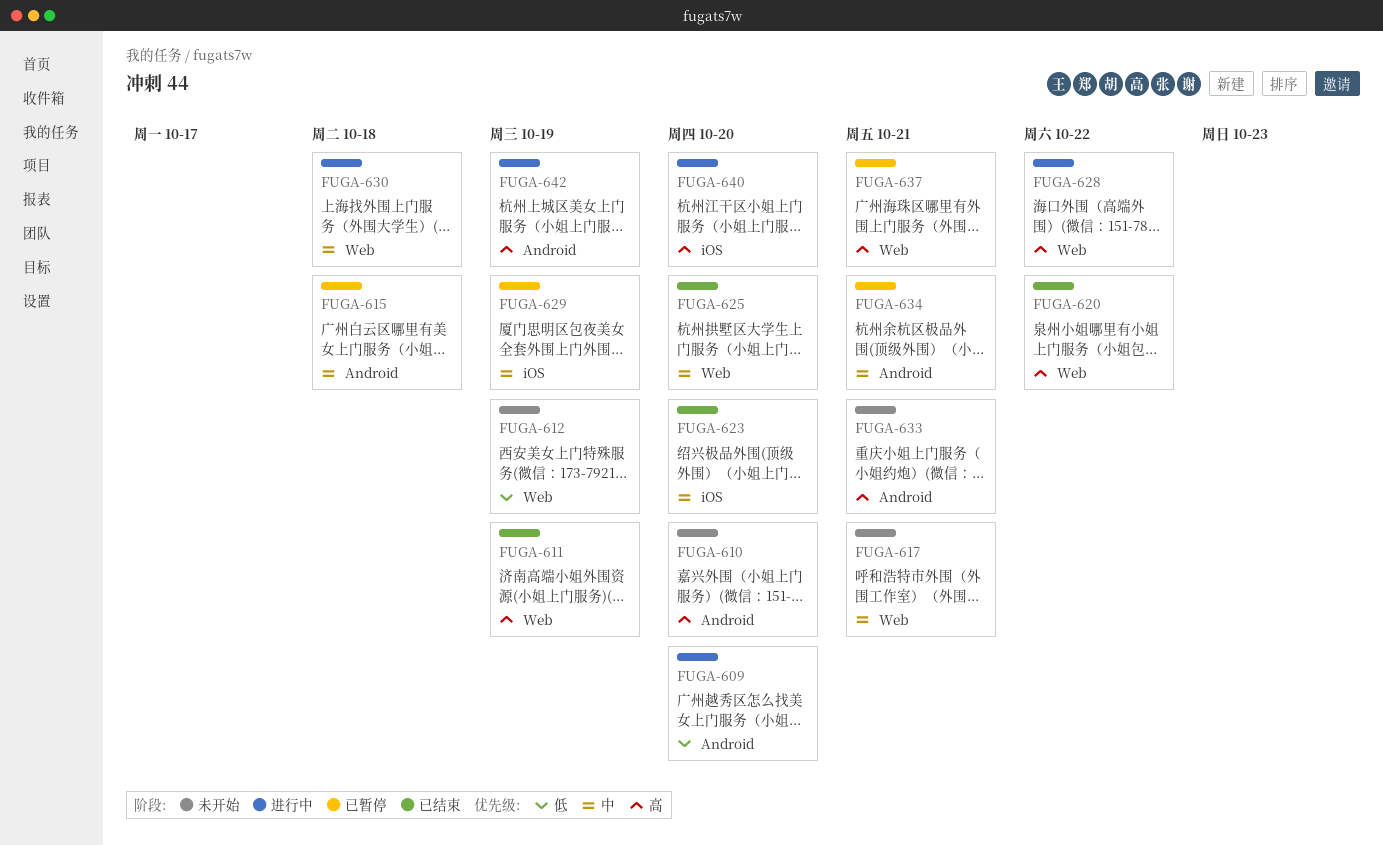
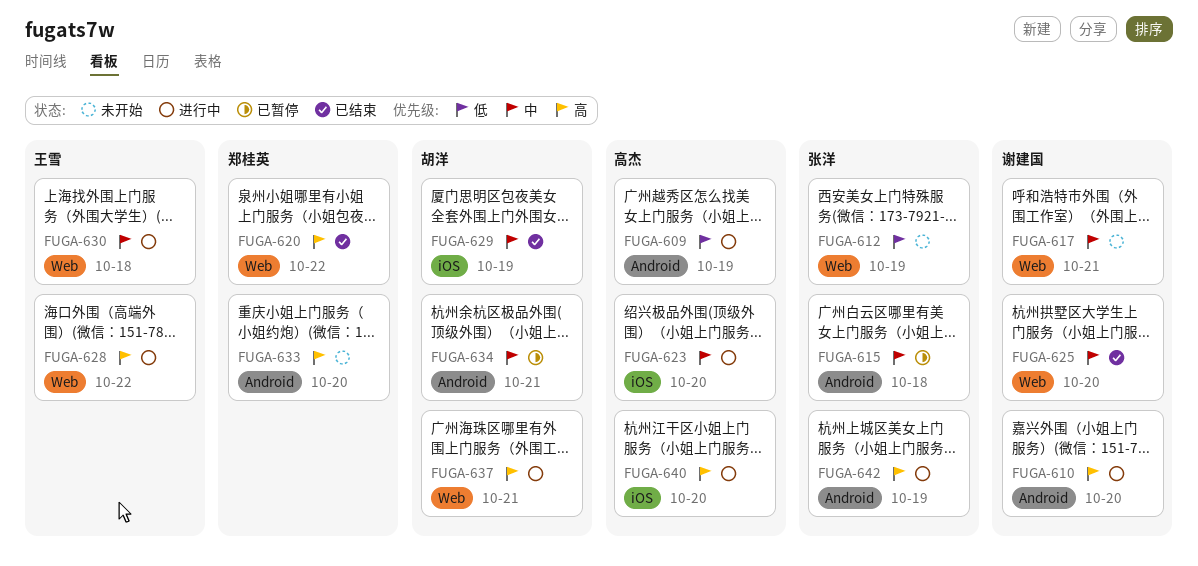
FUGA-609, due: Oct 20 -> Oct 19
FUGA-610, status: 未开始 -> 进行中
FUGA-611: present -> none
FUGA-623, status: 已结束 -> 进行中
FUGA-629, status: 已暂停 -> 已结束
FUGA-633, due: Oct 21 -> Oct 20
FUGA-637, status: 已暂停 -> 进行中

